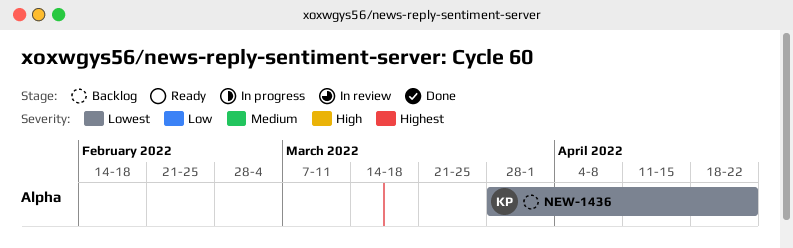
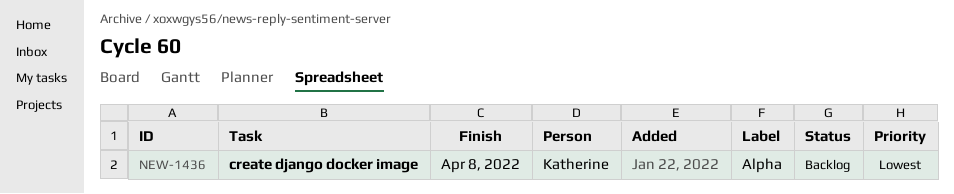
NEW-1436, due: Apr 22 -> Apr 8

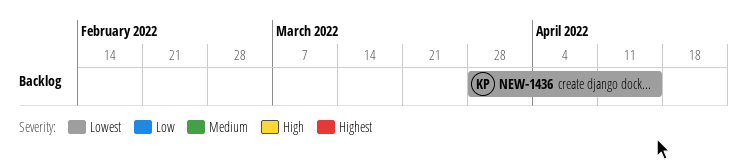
NEW-1436, due: Apr 8 -> Apr 15

